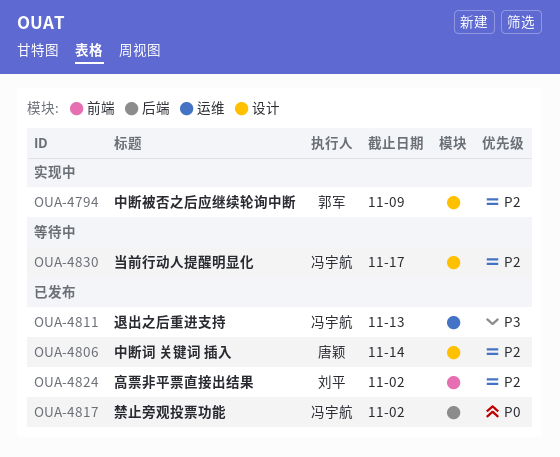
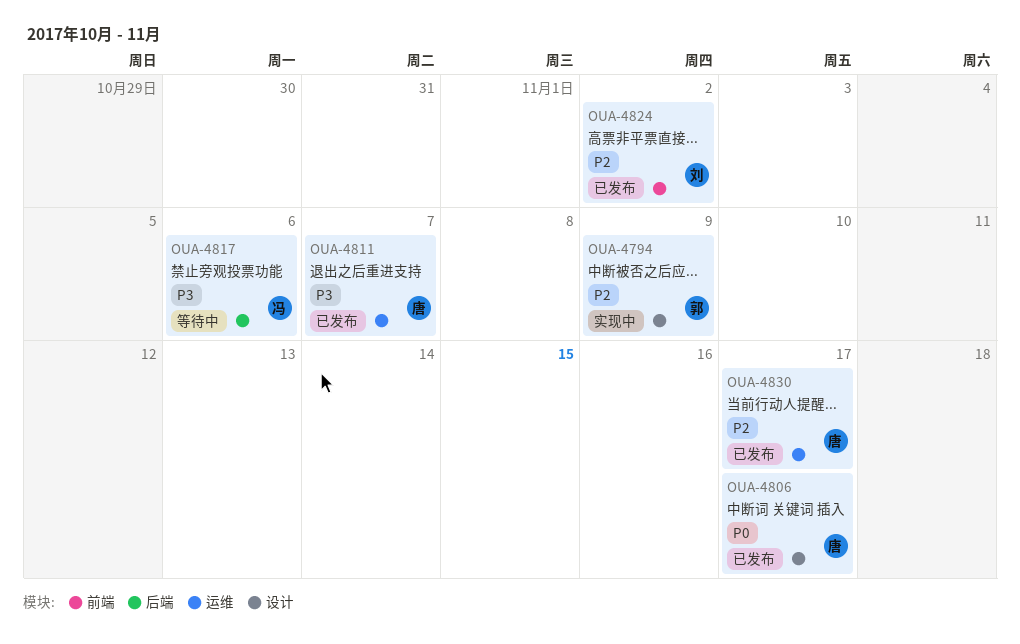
OUA-4806, priority: P2 -> P0
OUA-4806, due: Nov 14 -> Nov 17
OUA-4811, owner: 冯宇航 -> 唐颖
OUA-4811, due: Nov 13 -> Nov 7
OUA-4817, status: 已发布 -> 等待中
OUA-4817, priority: P0 -> P3
OUA-4817, due: Nov 2 -> Nov 6
OUA-4830, status: 等待中 -> 已发布
OUA-4830, owner: 冯宇航 -> 唐颖
OUA-4830, label: 设计 -> 运维

